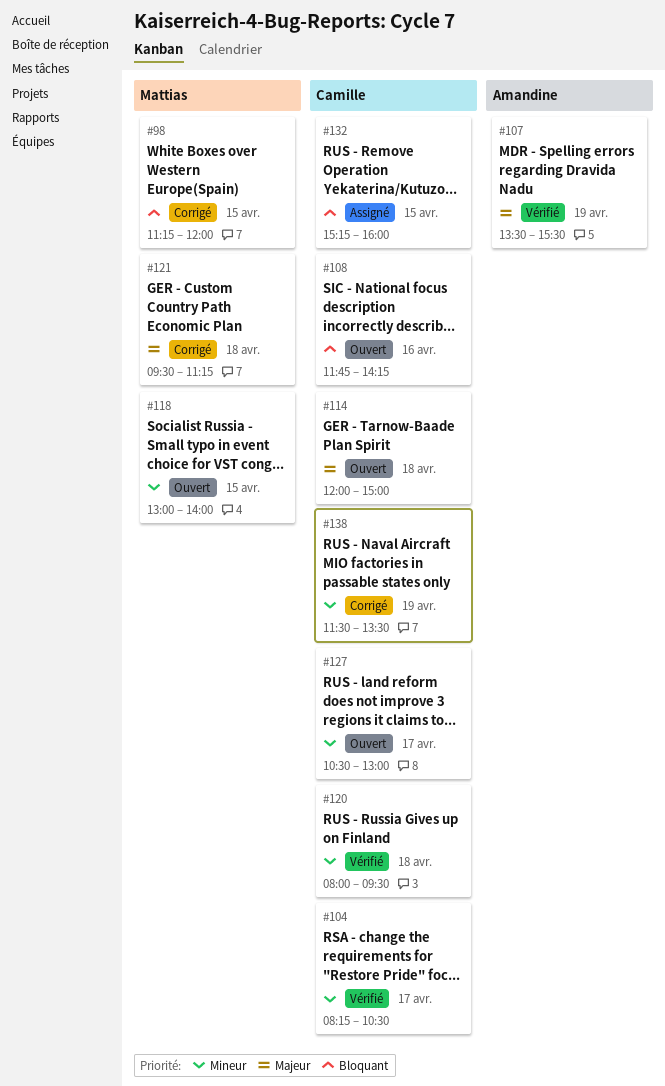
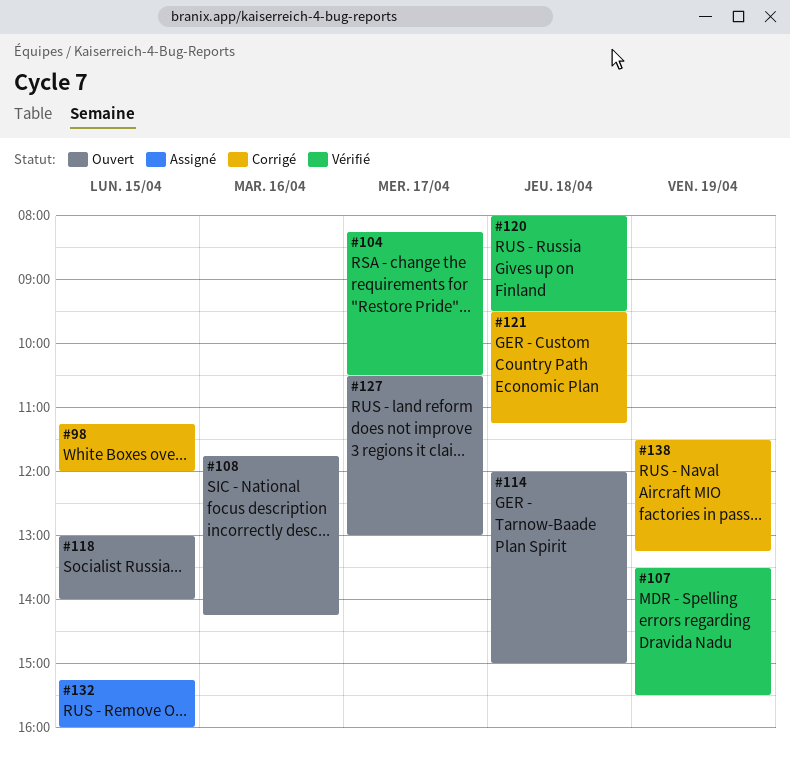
#138, ends: 13:30 -> 13:15

